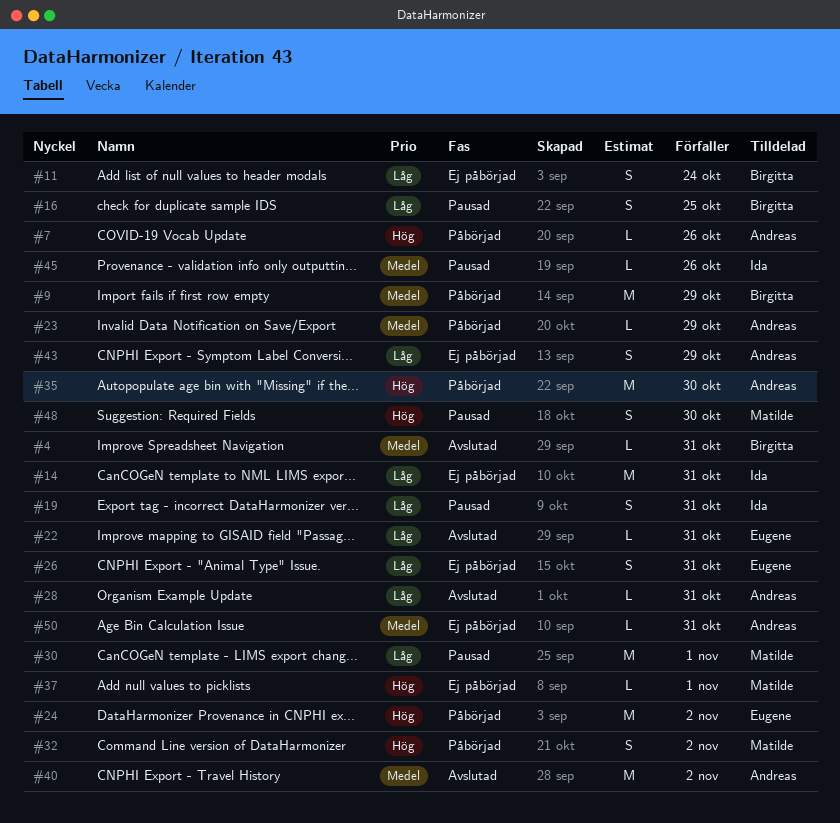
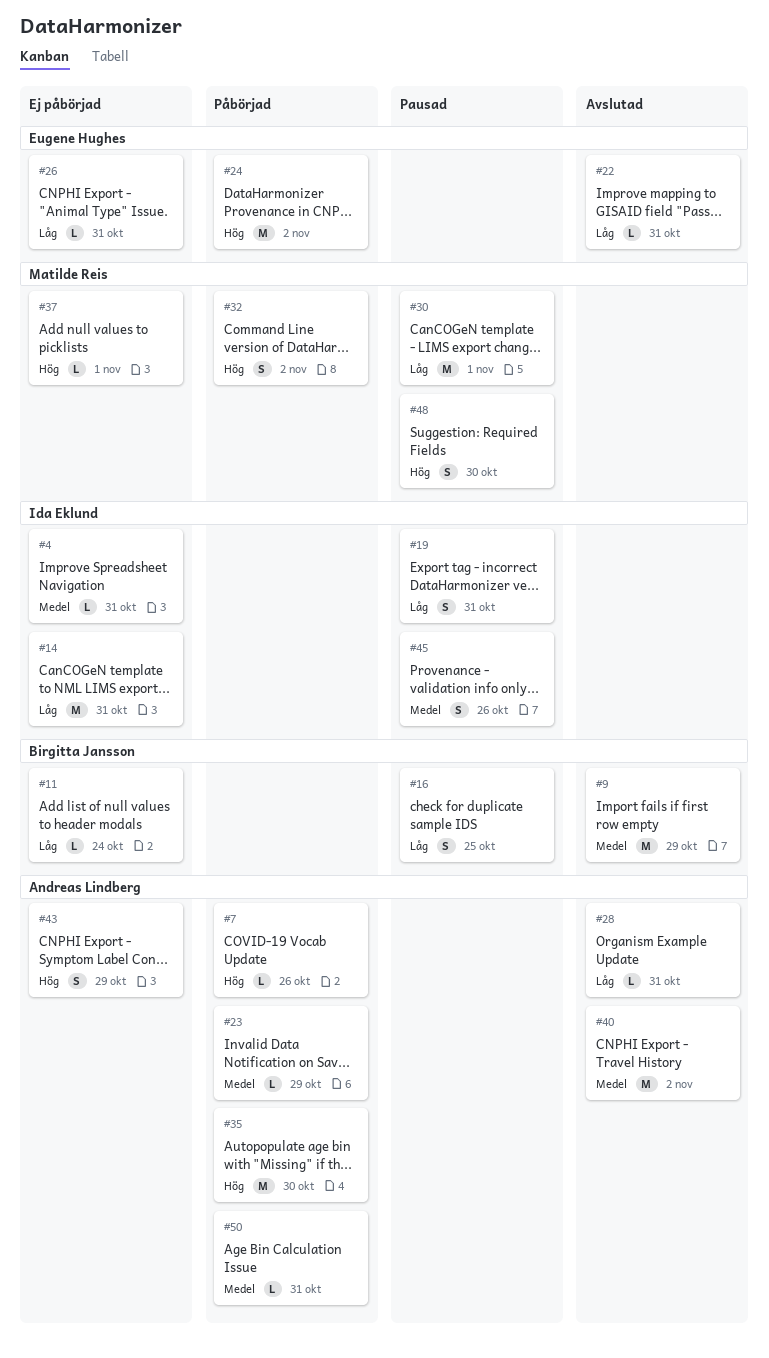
#4, status: Avslutad -> Ej påbörjad
#4, owner: Birgitta Jansson -> Ida Eklund
#9, status: Påbörjad -> Avslutad
#11, estimate: S -> L
#26, estimate: S -> L
#43, priority: Låg -> Hög
#45, estimate: L -> S
#50, status: Ej påbörjad -> Påbörjad

